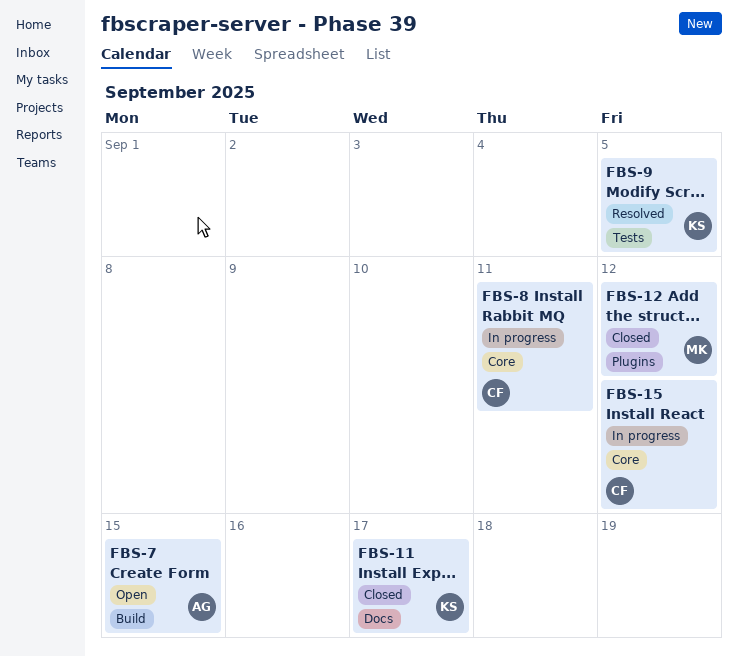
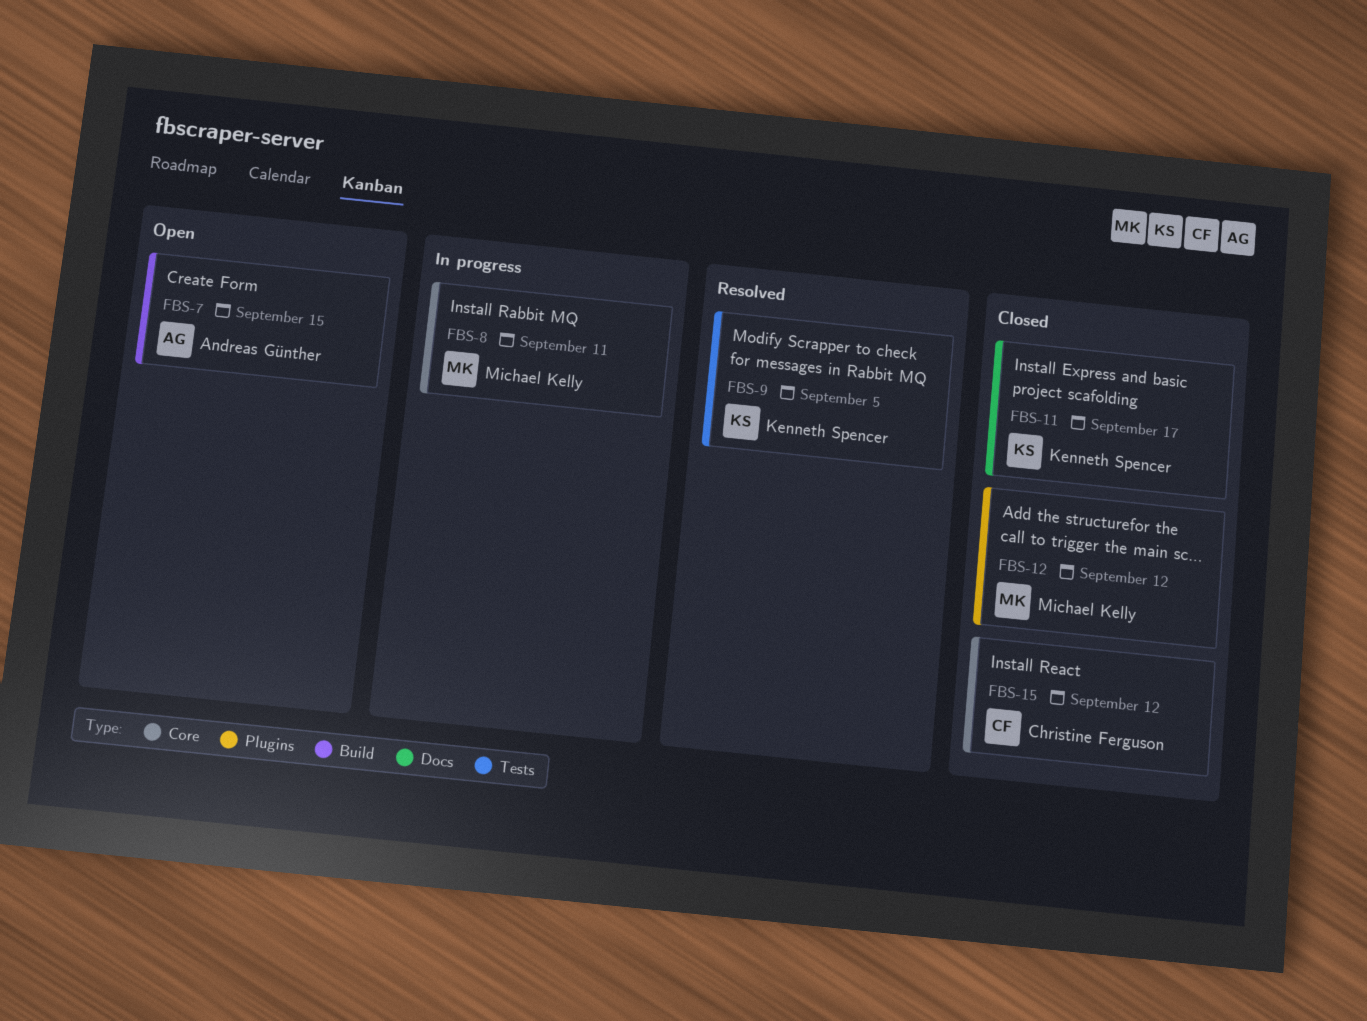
FBS-8, owner: Christine Ferguson -> Michael Kelly
FBS-15, status: In progress -> Closed

